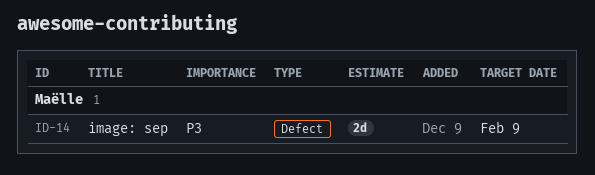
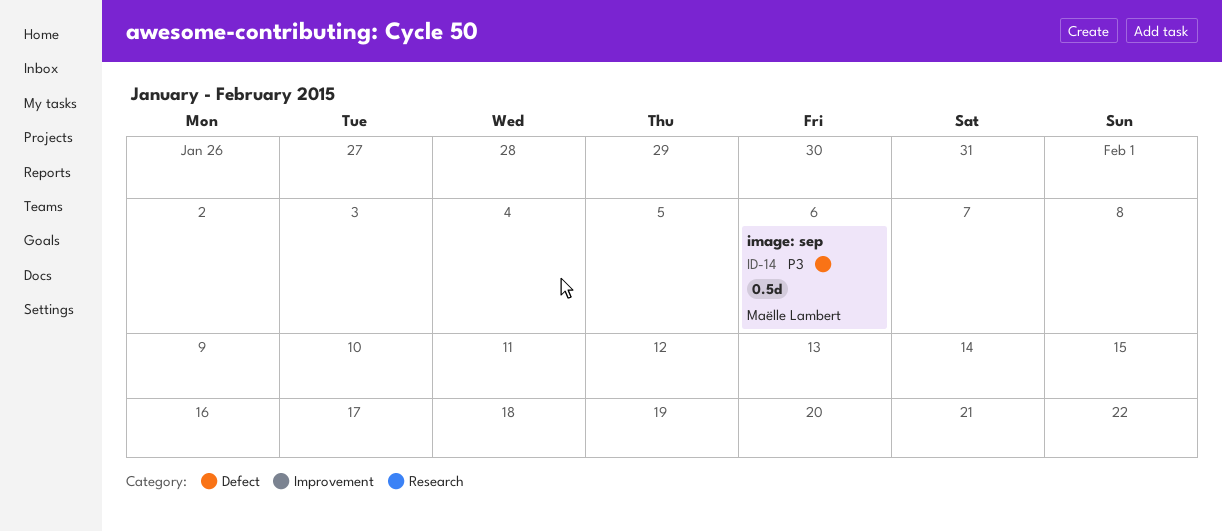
ID-14, estimate: 2d -> 0.5d
ID-14, due: Feb 9 -> Feb 6

